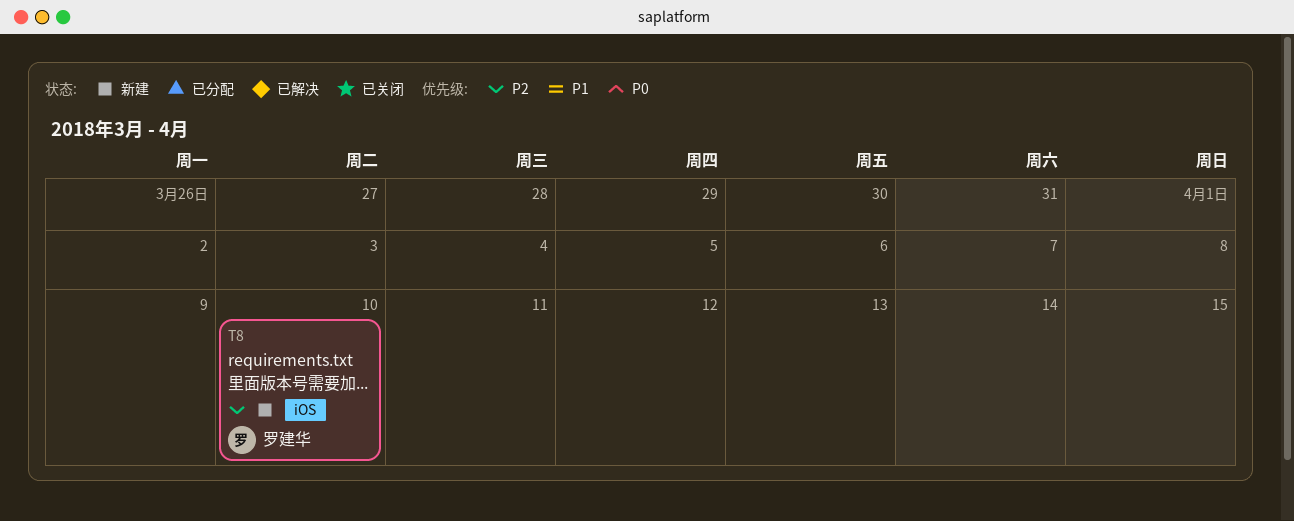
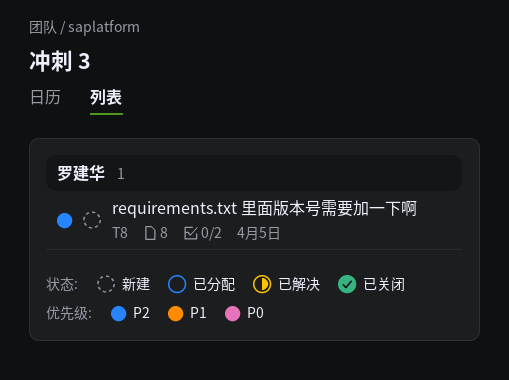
T8, due: Apr 10 -> Apr 5

